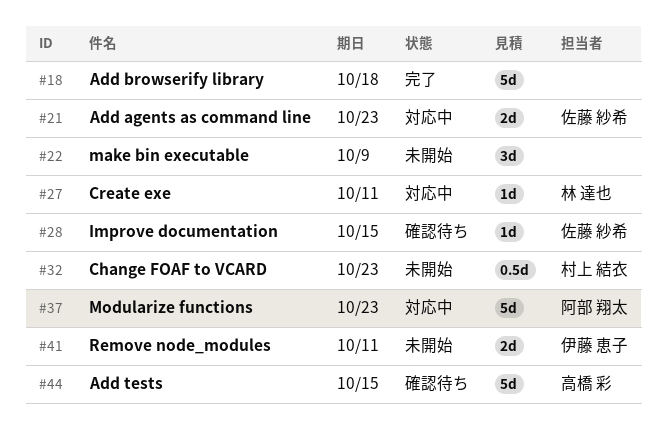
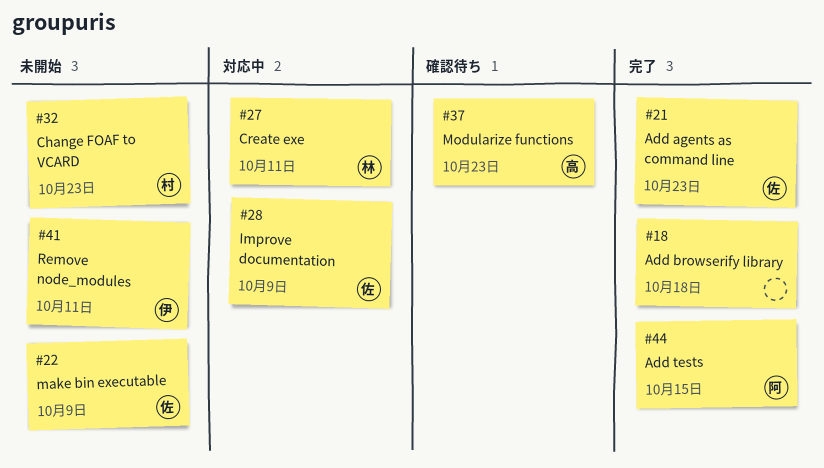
#21, status: 対応中 -> 完了
#22, owner: none -> 佐藤 紗希
#28, status: 確認待ち -> 対応中
#28, due: Oct 15 -> Oct 9
#37, status: 対応中 -> 確認待ち
#37, owner: 阿部 翔太 -> 高橋 彩
#44, status: 確認待ち -> 完了
#44, owner: 高橋 彩 -> 阿部 翔太

